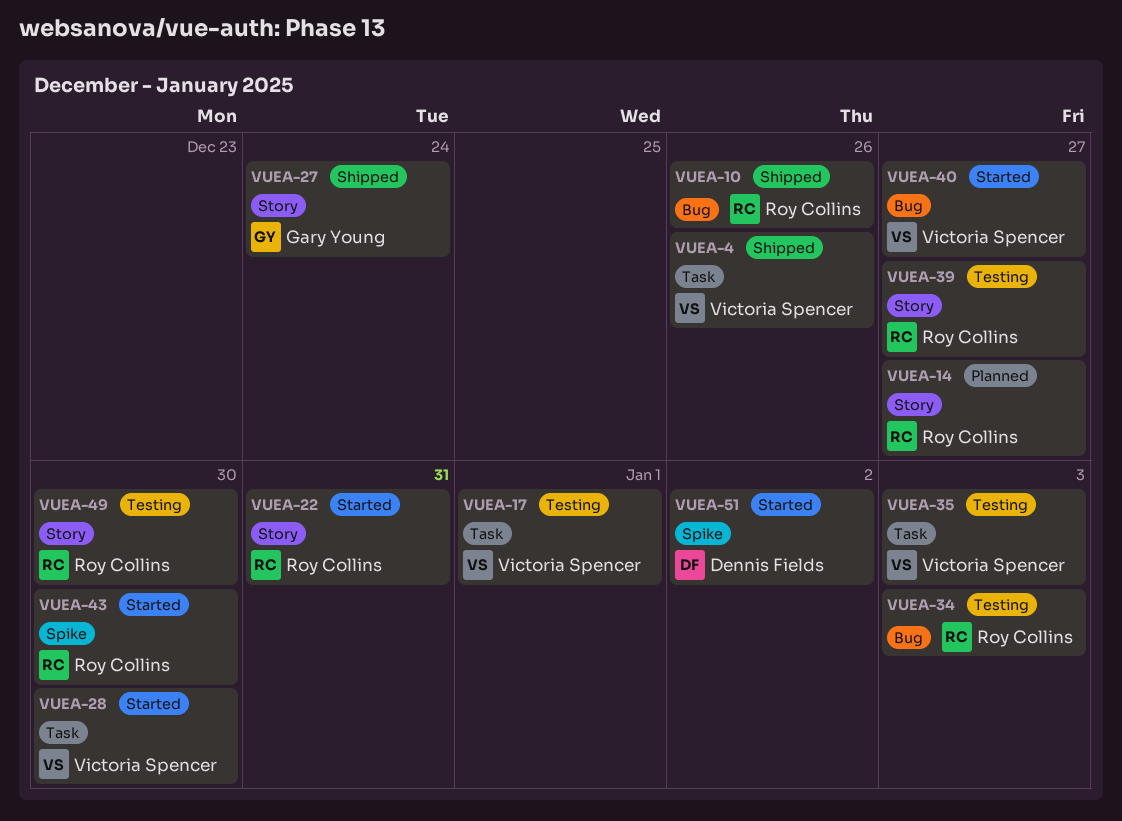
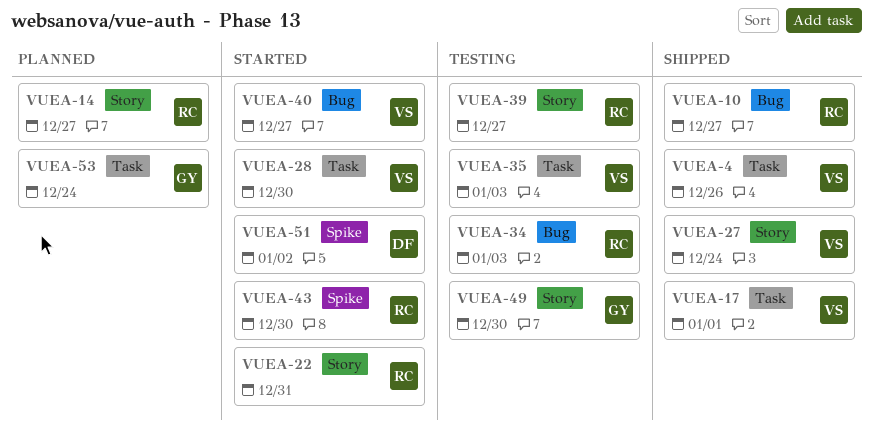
VUEA-10, due: Dec 26 -> Dec 27
VUEA-17, status: Testing -> Shipped
VUEA-27, owner: Gary Young -> Victoria Spencer
VUEA-49, owner: Roy Collins -> Gary Young
VUEA-53: none -> present

